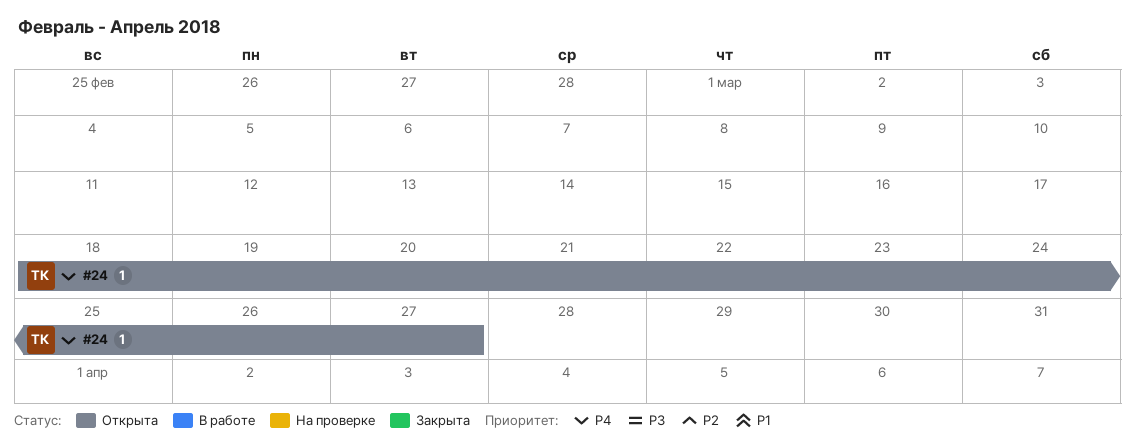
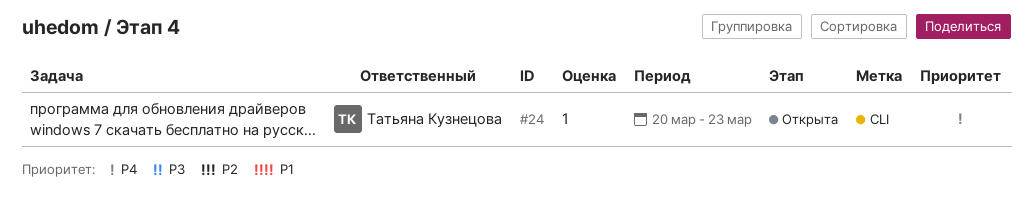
#24, start: Mar 18 -> Mar 20
#24, due: Mar 27 -> Mar 23

